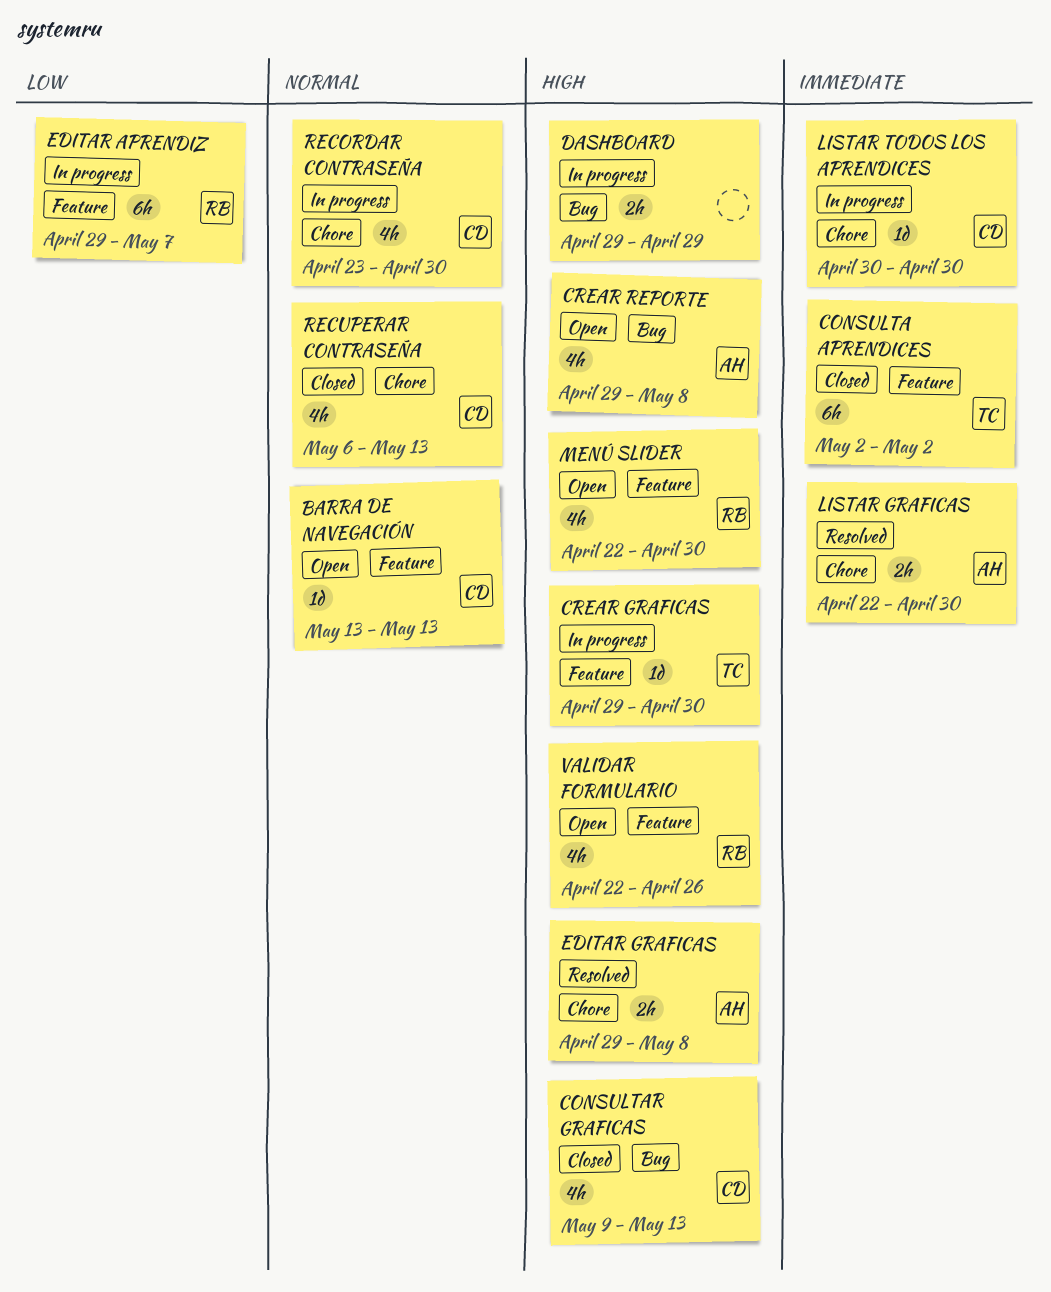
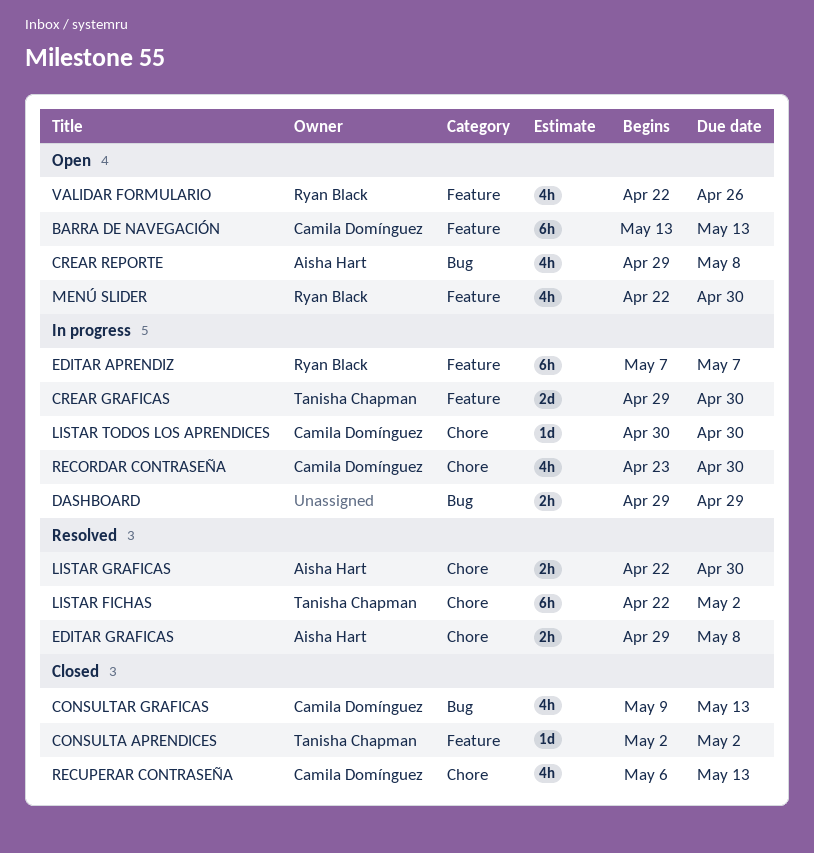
BARRA DE NAVEGACIÓN, estimate: 1d -> 6h
CONSULTA APRENDICES, estimate: 6h -> 1d
CREAR GRAFICAS, estimate: 1d -> 2d
EDITAR APRENDIZ, start: Apr 29 -> May 7
LISTAR FICHAS: none -> present

